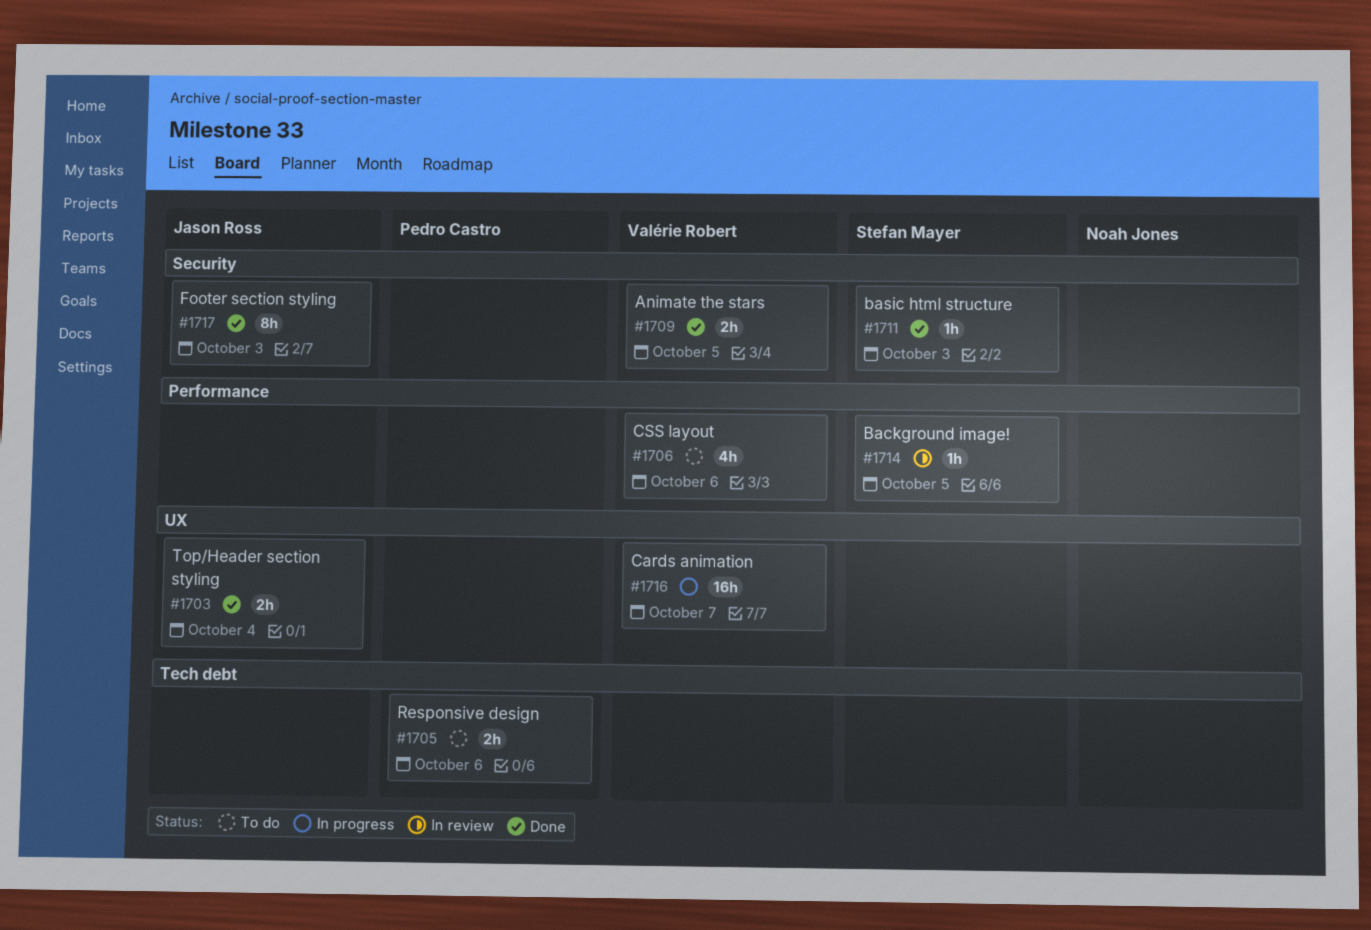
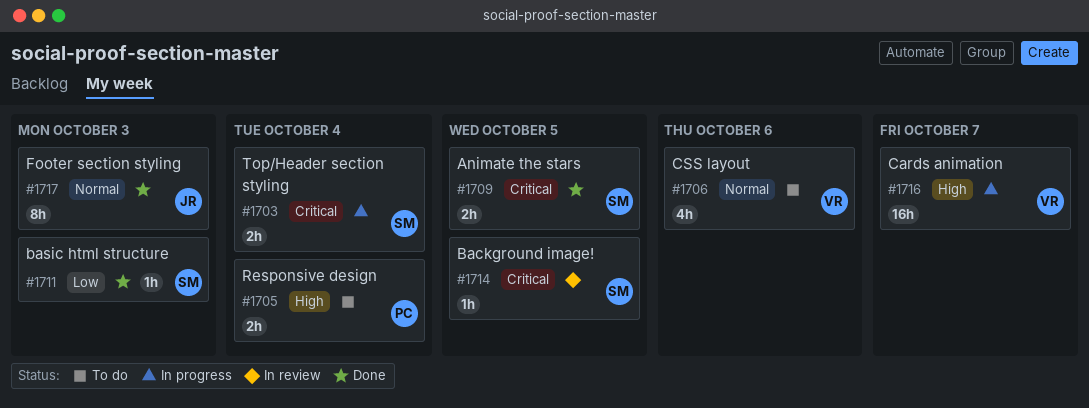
#1703, status: Done -> In progress
#1703, owner: Jason Ross -> Stefan Mayer
#1705, due: Oct 6 -> Oct 4
#1709, owner: Valérie Robert -> Stefan Mayer

